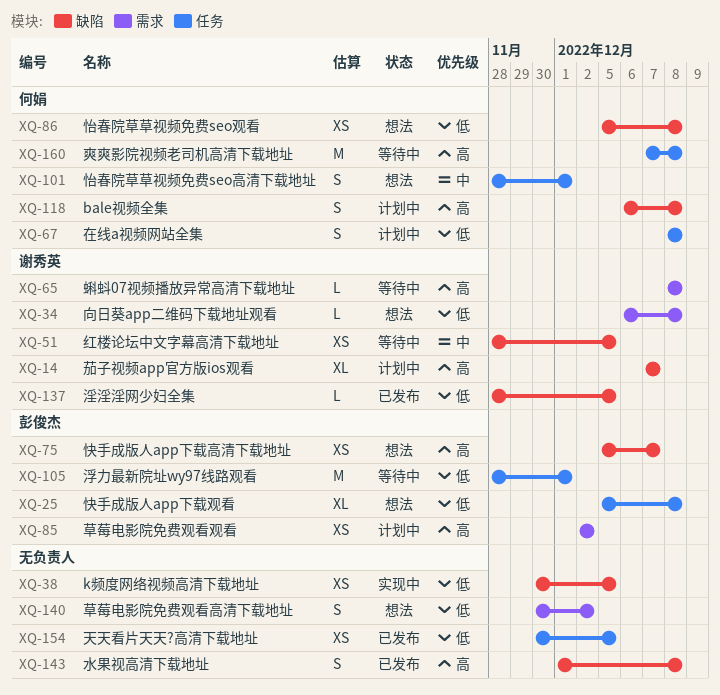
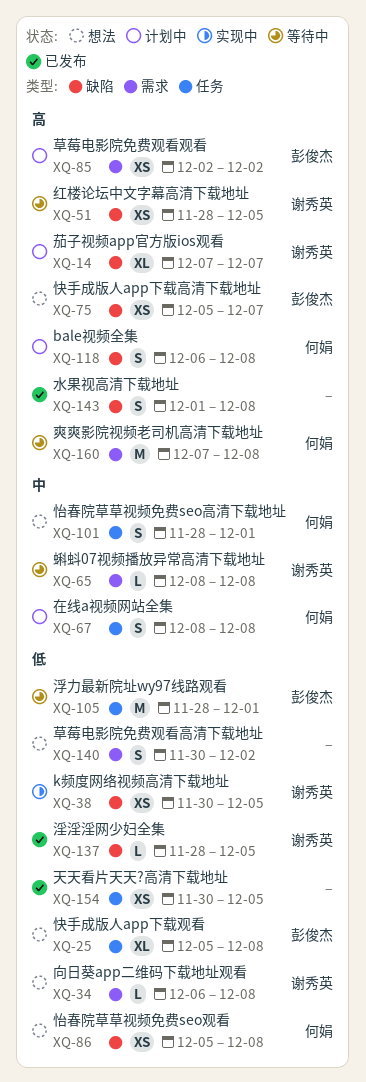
XQ-38, owner: none -> 谢秀英
XQ-51, priority: 中 -> 高
XQ-65, priority: 高 -> 中
XQ-67, priority: 低 -> 中
XQ-160, label: 任务 -> 需求

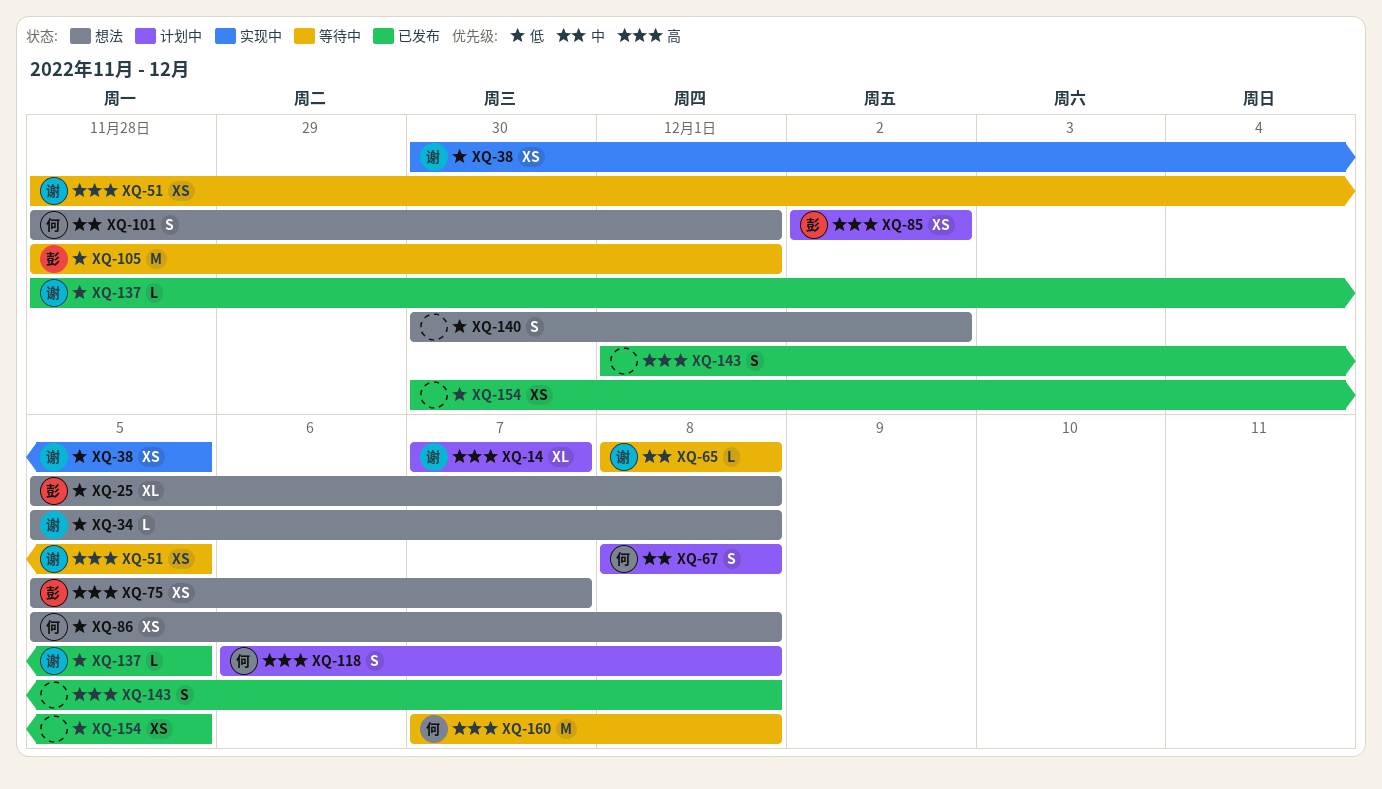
XQ-34, start: Dec 6 -> Dec 5

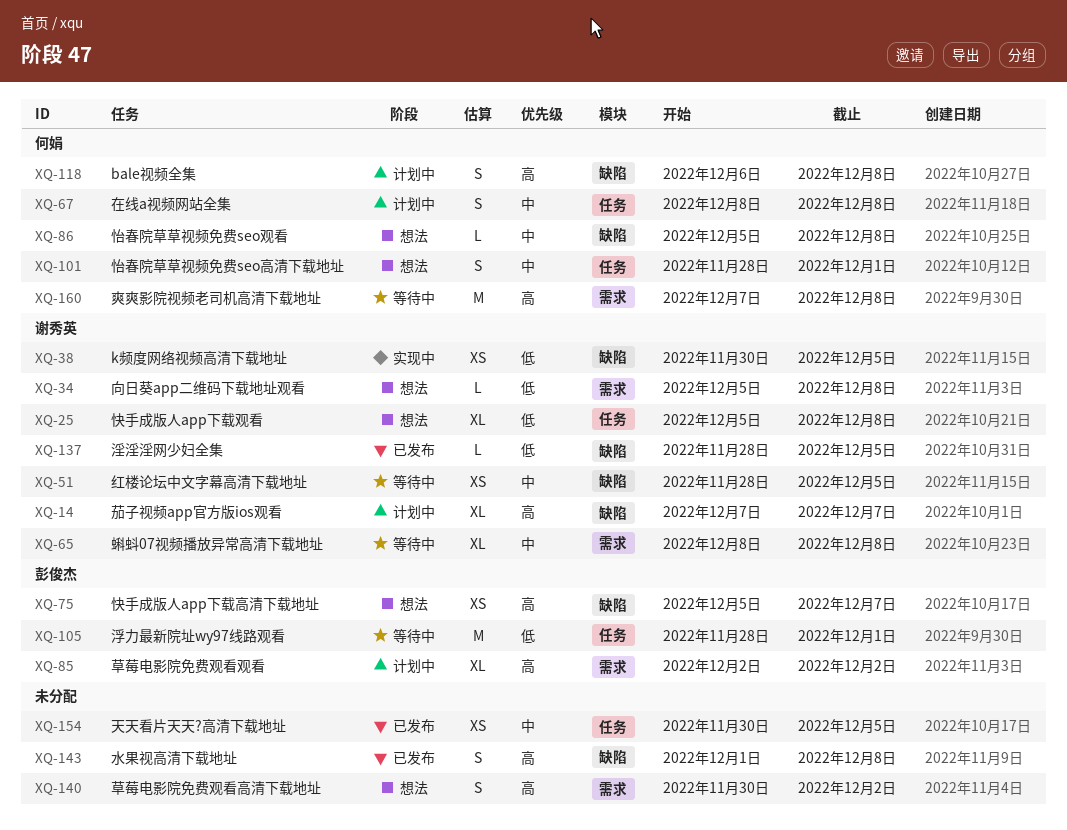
XQ-25, owner: 彭俊杰 -> 谢秀英
XQ-51, priority: 高 -> 中
XQ-65, estimate: L -> XL
XQ-85, estimate: XS -> XL
XQ-86, priority: 低 -> 中
XQ-86, estimate: XS -> L
XQ-140, priority: 低 -> 高
XQ-154, priority: 低 -> 中

